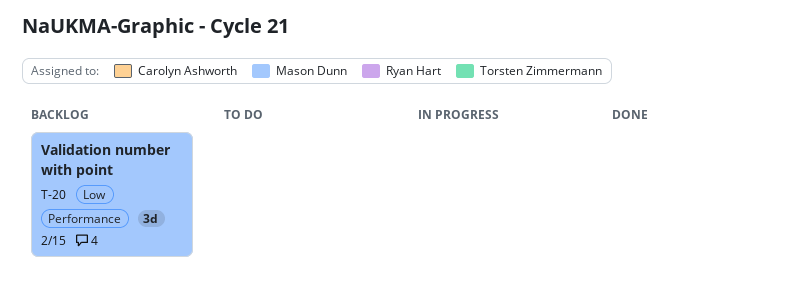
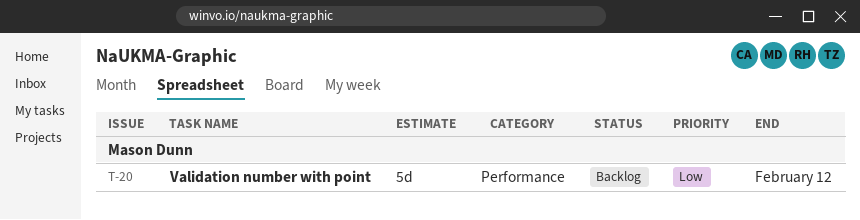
T-20, estimate: 3d -> 5d
T-20, due: Feb 15 -> Feb 12

